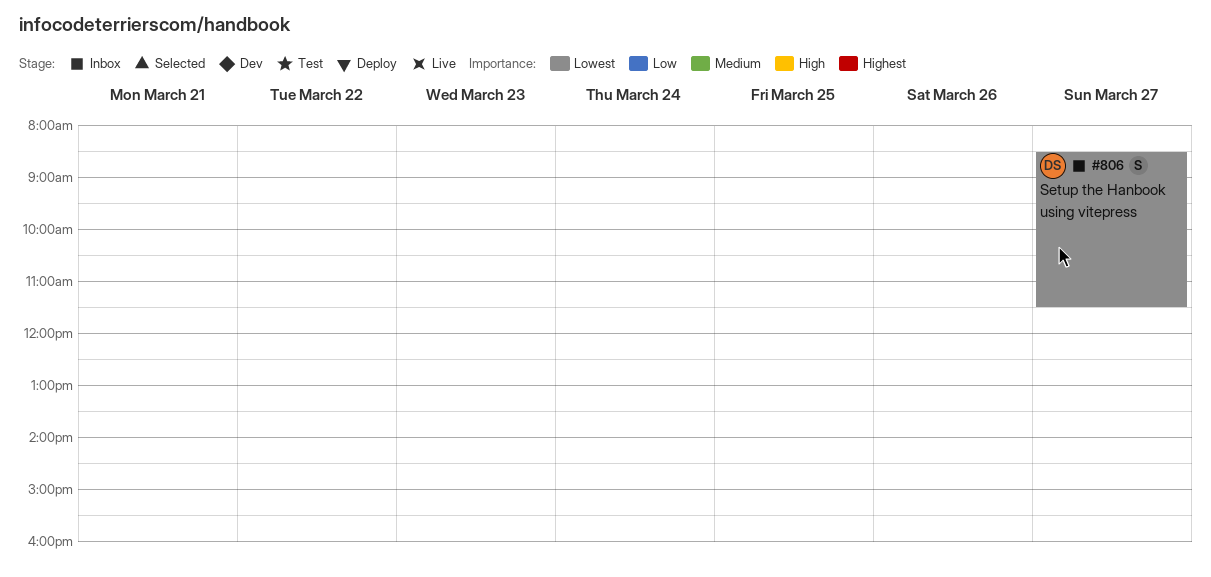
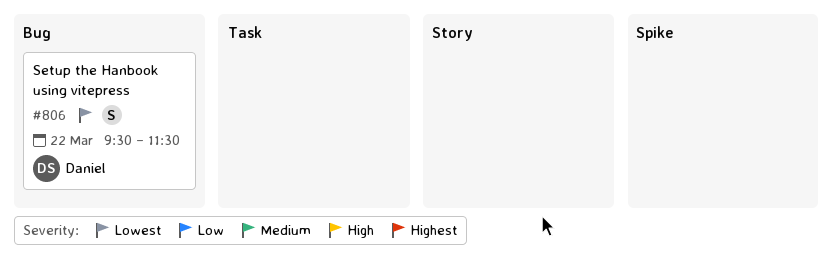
#806, day: Mar 27 -> Mar 22
#806, begins: 08:30 -> 09:30

